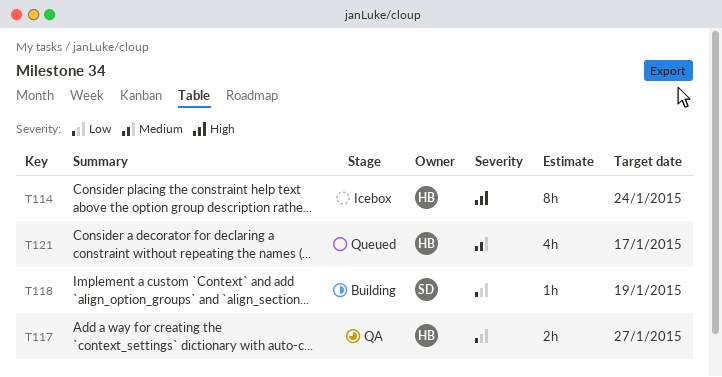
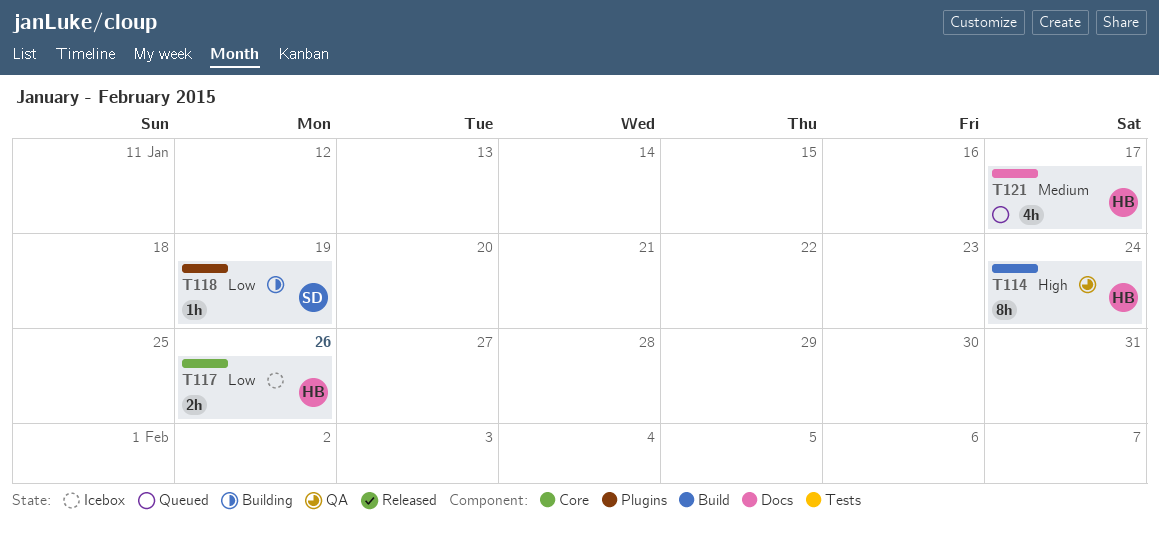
T114, status: Icebox -> QA
T117, status: QA -> Icebox
T117, due: Jan 27 -> Jan 26

